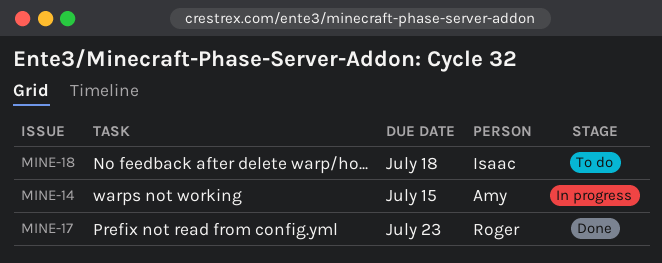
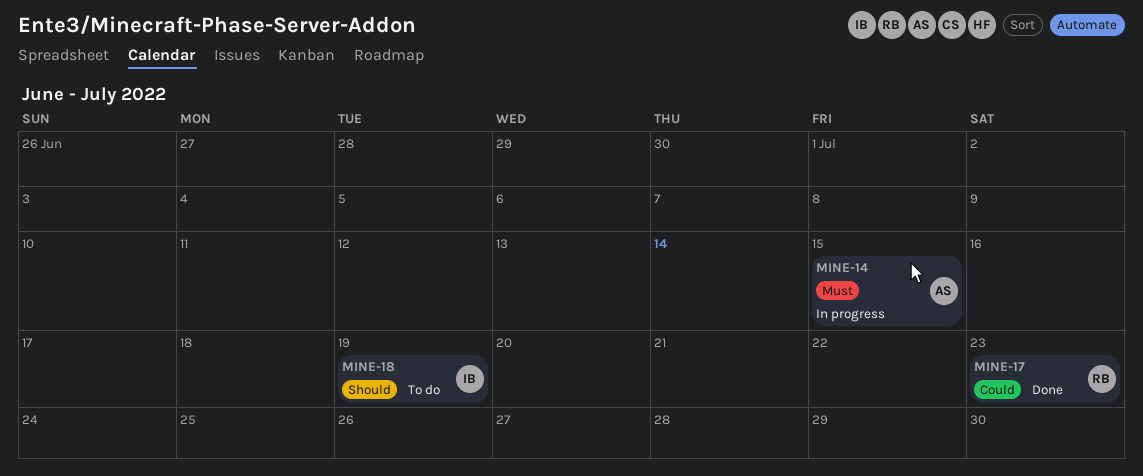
MINE-18, due: Jul 18 -> Jul 19

